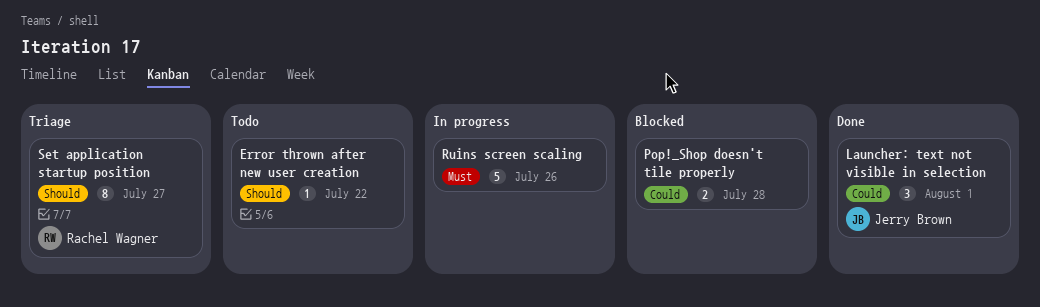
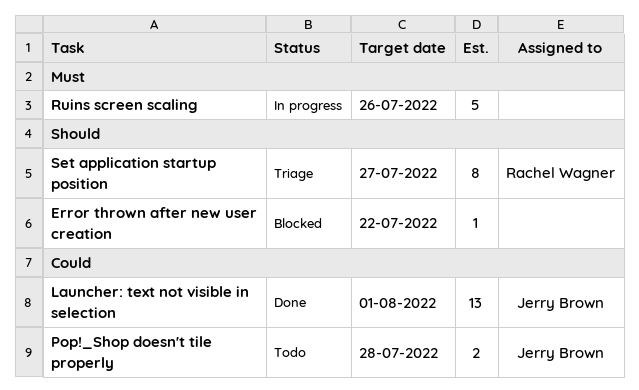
Error thrown after new user creation, status: Todo -> Blocked
Launcher: text not visible in selection, estimate: 3 -> 13
Pop!_Shop doesn't tile properly, status: Blocked -> Todo
Pop!_Shop doesn't tile properly, owner: none -> Jerry Brown

